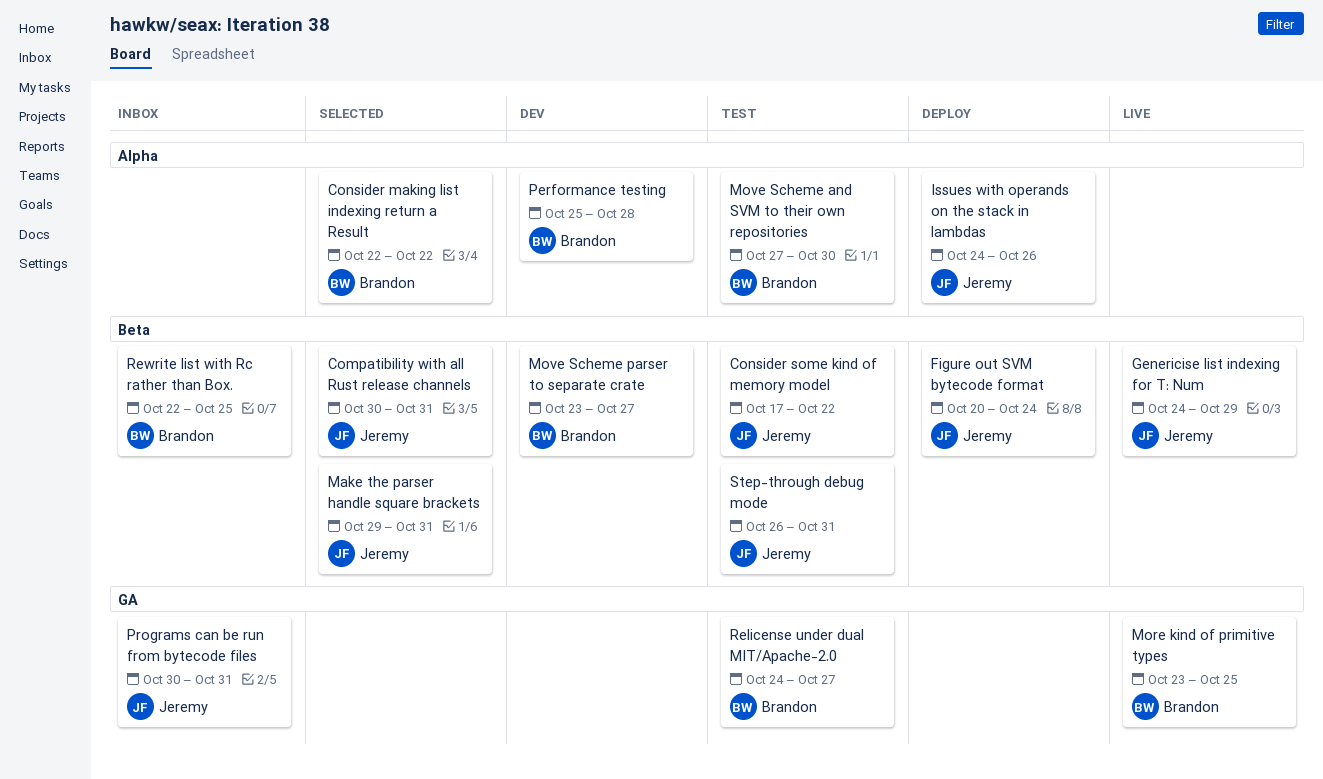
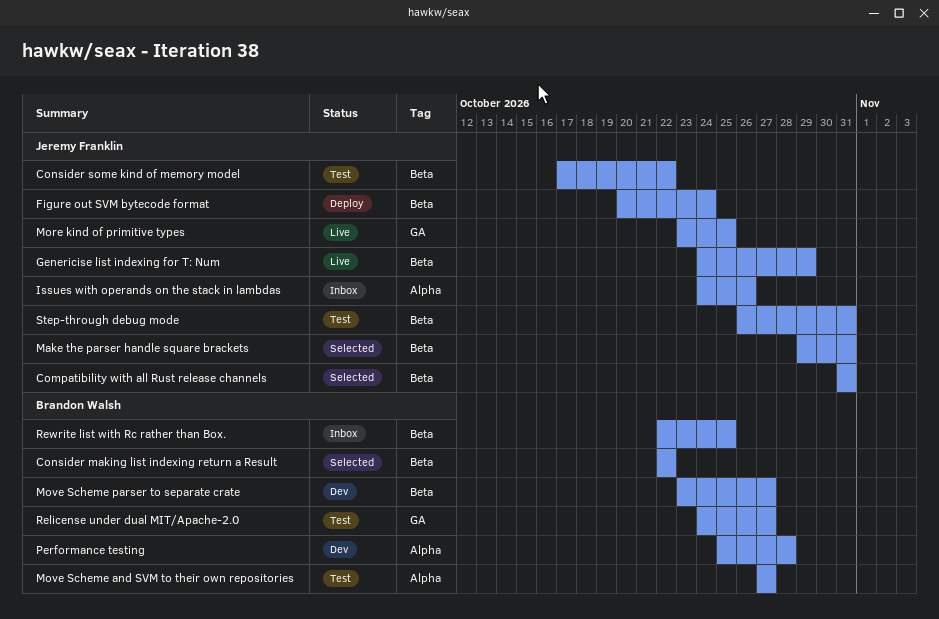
Compatibility with all Rust release channels, start: Oct 30 -> Oct 31
Consider making list indexing return a Result, label: Alpha -> Beta
Issues with operands on the stack in lambdas, status: Deploy -> Inbox
More kind of primitive types, owner: Brandon Walsh -> Jeremy Franklin
Move Scheme and SVM to their own repositories, due: Oct 30 -> Oct 27
Programs can be run from bytecode files: present -> none

